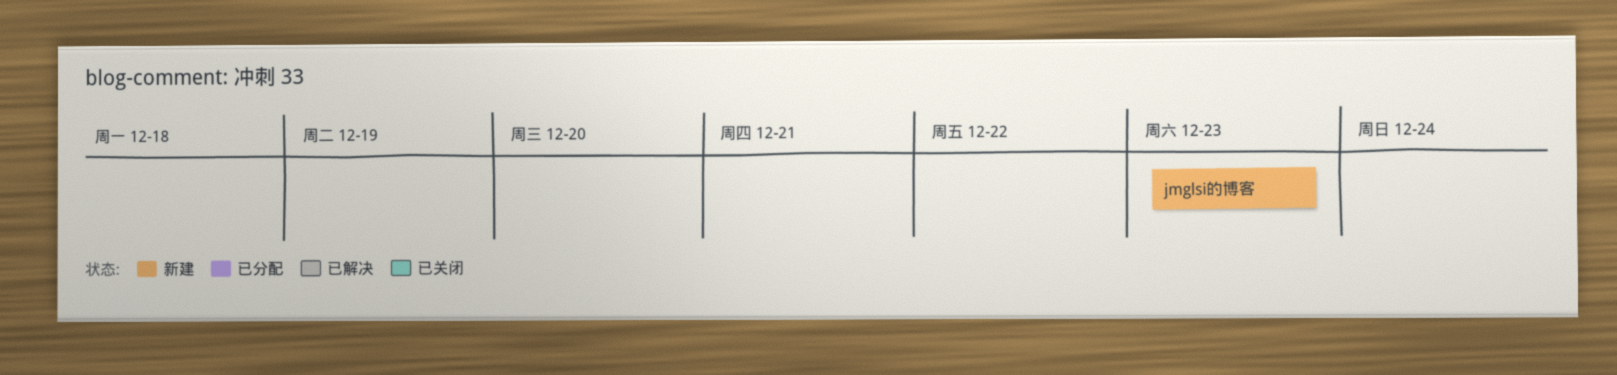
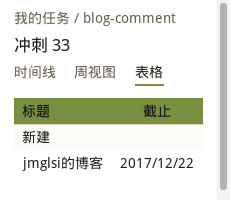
jmglsi的博客, due: Dec 23 -> Dec 22

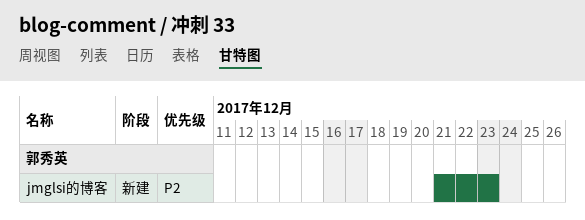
jmglsi的博客, due: Dec 22 -> Dec 23

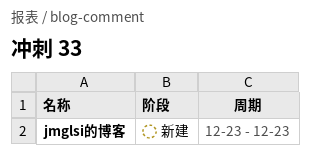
jmglsi的博客, start: Dec 21 -> Dec 23

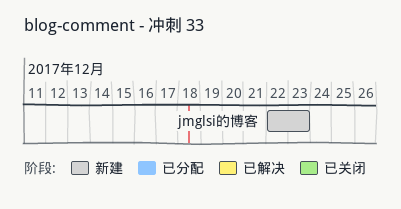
jmglsi的博客, start: Dec 23 -> Dec 22

